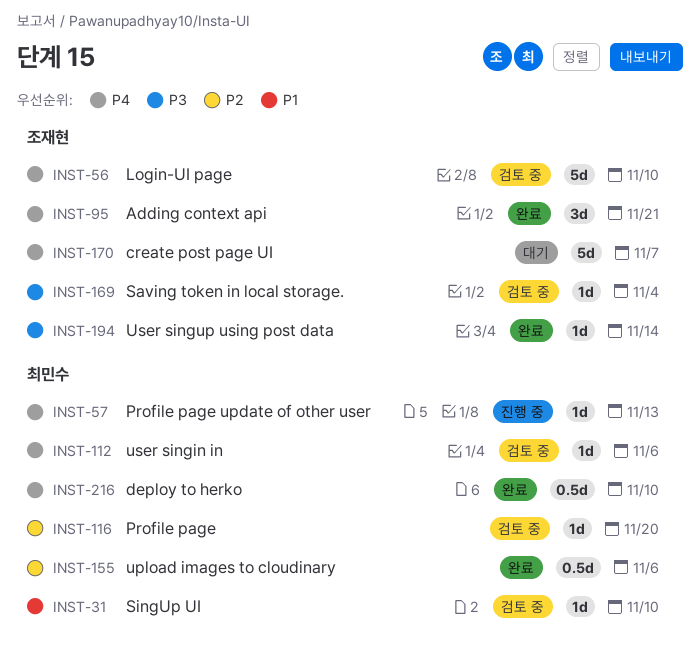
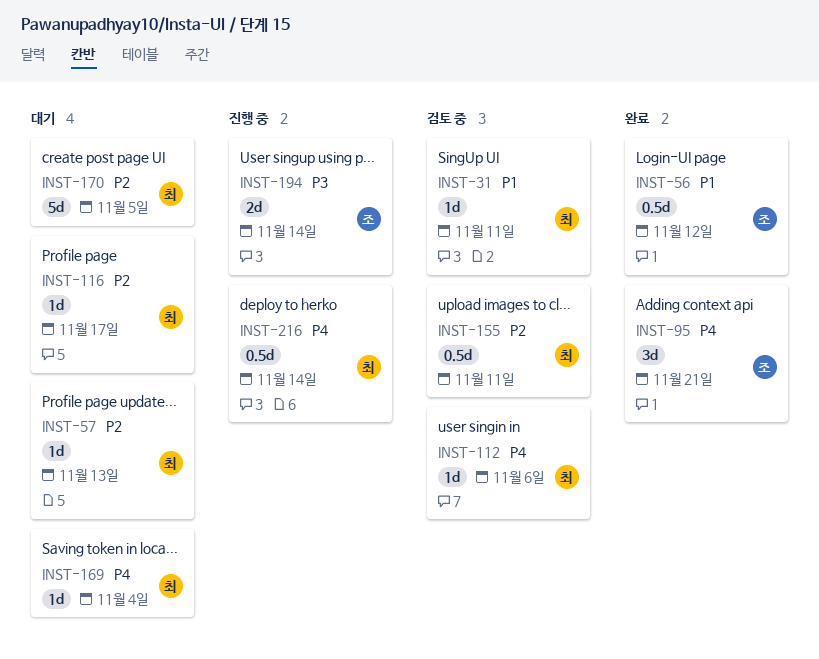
INST-31, due: Nov 10 -> Nov 11
INST-56, status: 검토 중 -> 완료
INST-56, priority: P4 -> P1
INST-56, estimate: 5d -> 0.5d
INST-56, due: Nov 10 -> Nov 12
INST-57, status: 진행 중 -> 대기
INST-57, priority: P4 -> P2
INST-116, status: 검토 중 -> 대기
INST-116, due: Nov 20 -> Nov 17
INST-155, status: 완료 -> 검토 중
INST-155, due: Nov 6 -> Nov 11
INST-169, status: 검토 중 -> 대기
INST-169, owner: 조재현 -> 최민수
INST-169, priority: P3 -> P4
INST-170, owner: 조재현 -> 최민수
INST-170, priority: P4 -> P2
INST-170, due: Nov 7 -> Nov 5
INST-194, status: 완료 -> 진행 중
INST-194, estimate: 1d -> 2d
INST-216, status: 완료 -> 진행 중
INST-216, due: Nov 10 -> Nov 14

